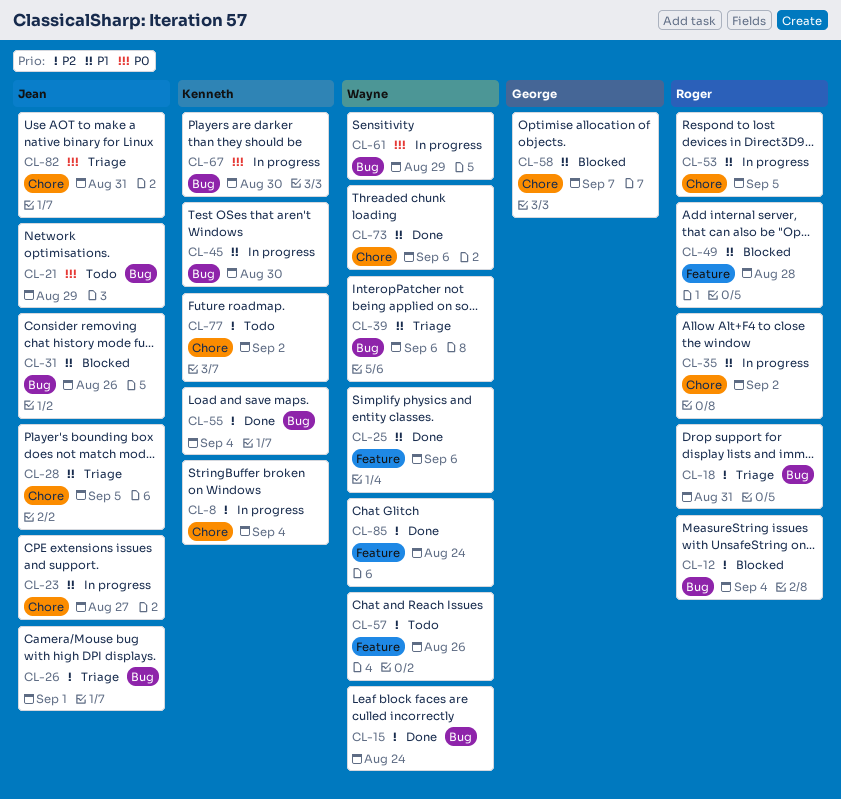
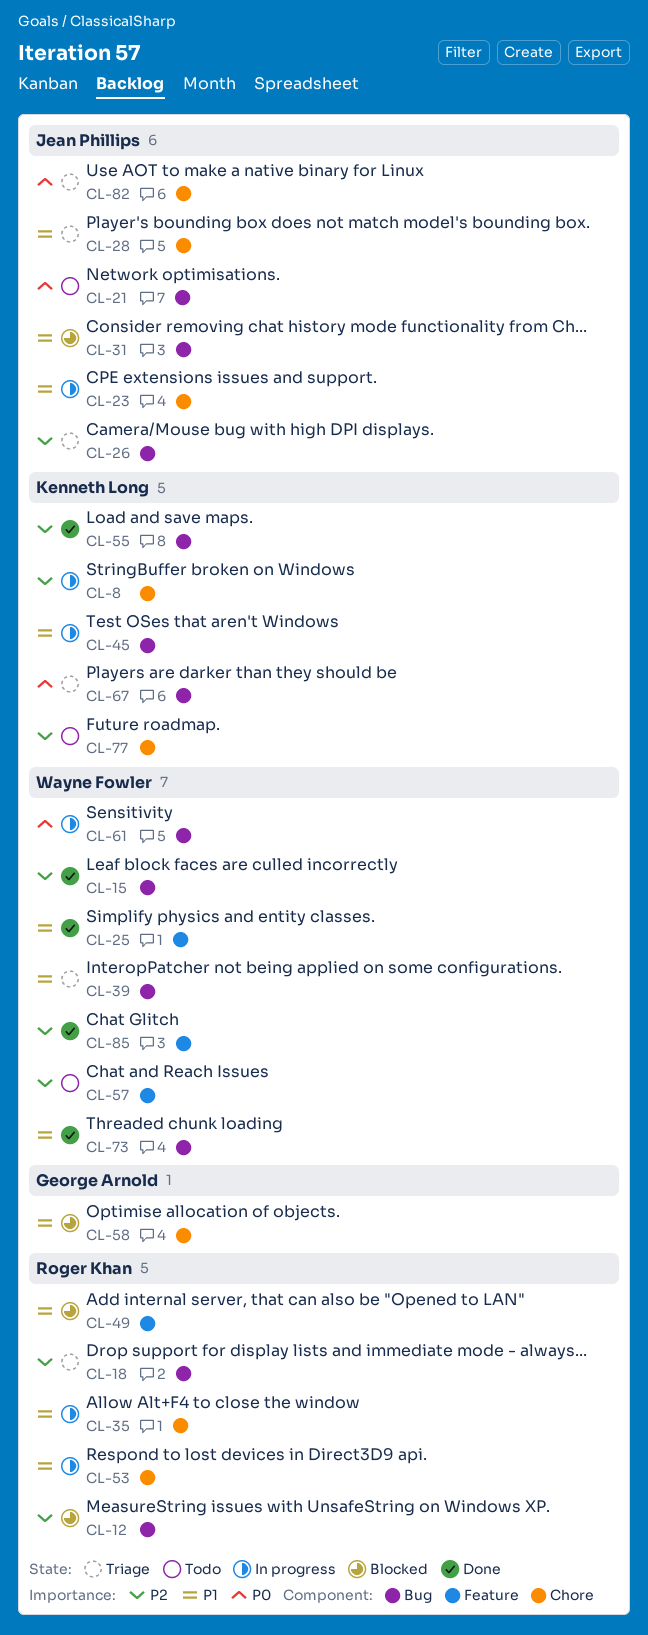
CL-67, status: In progress -> Triage
CL-73, label: Chore -> Bug

